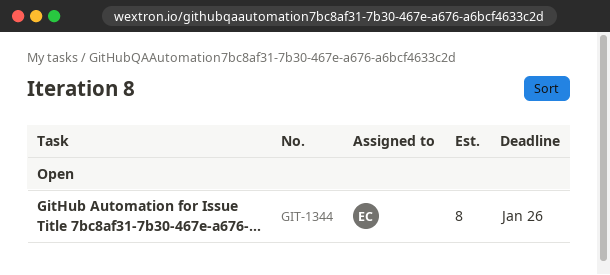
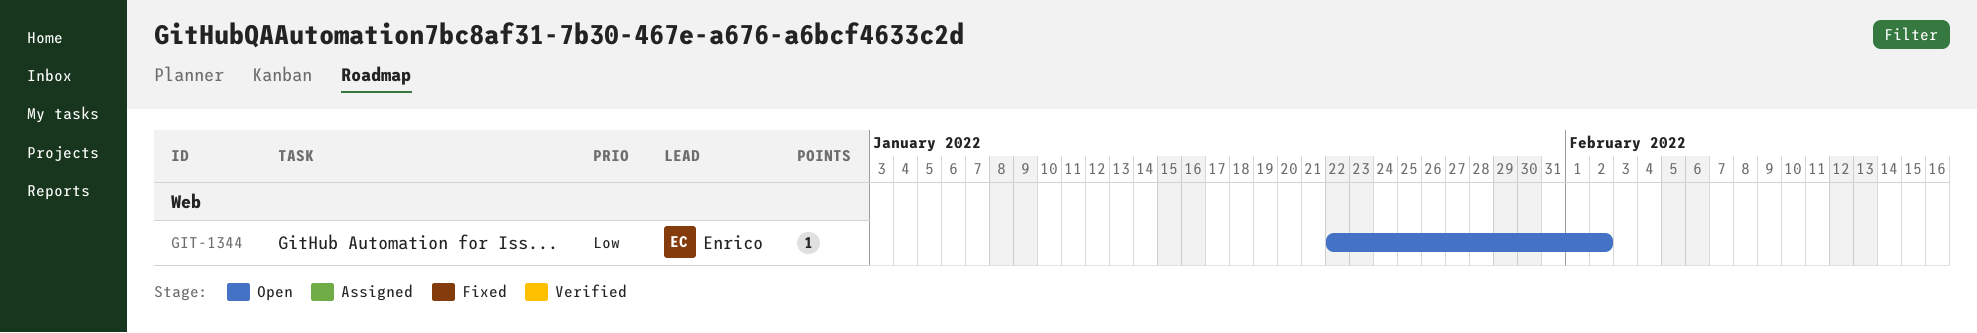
GIT-1344, estimate: 8 -> 1
GIT-1344, due: Jan 26 -> Feb 2

